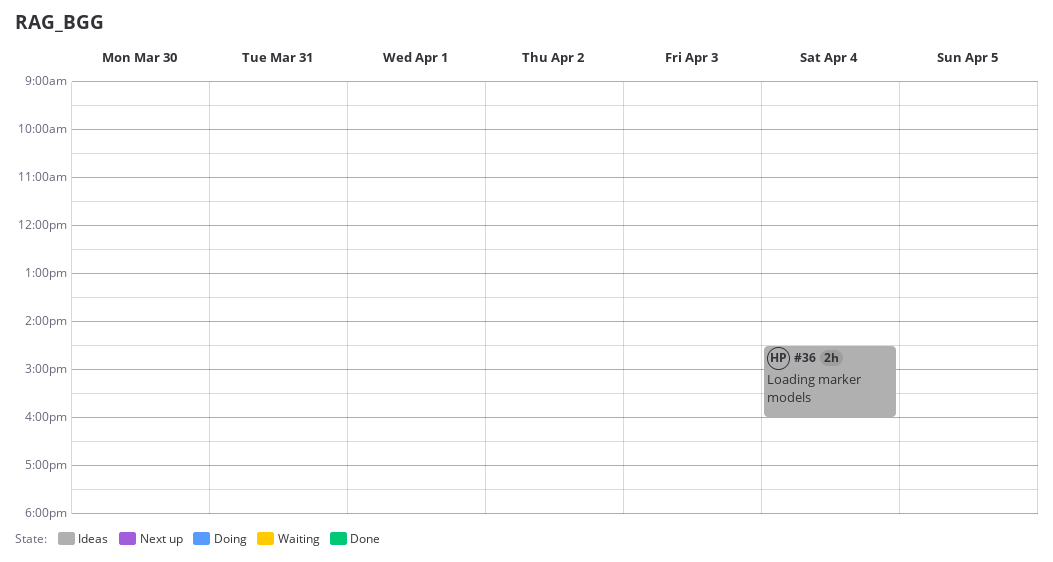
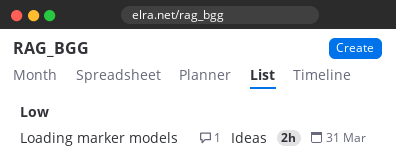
Loading marker models, day: Apr 4 -> Mar 31

